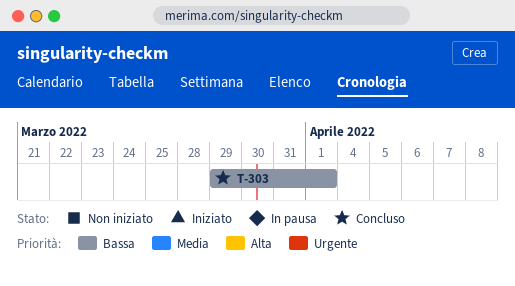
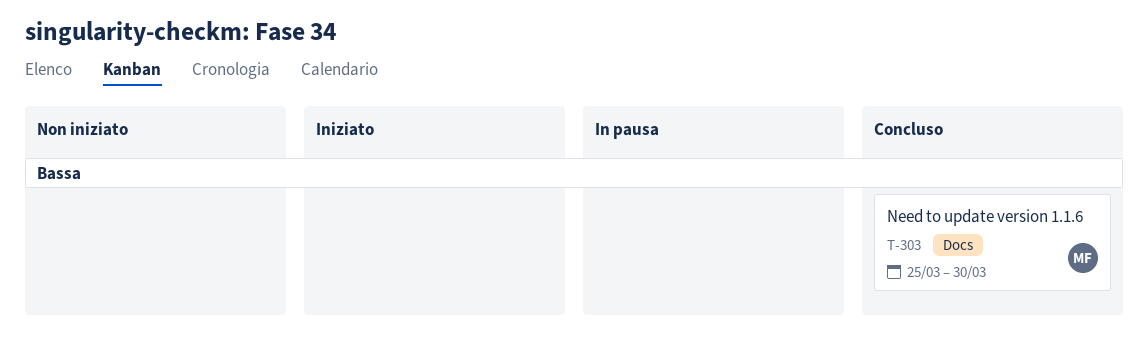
T-303, start: Mar 29 -> Mar 25
T-303, due: Apr 1 -> Mar 30

